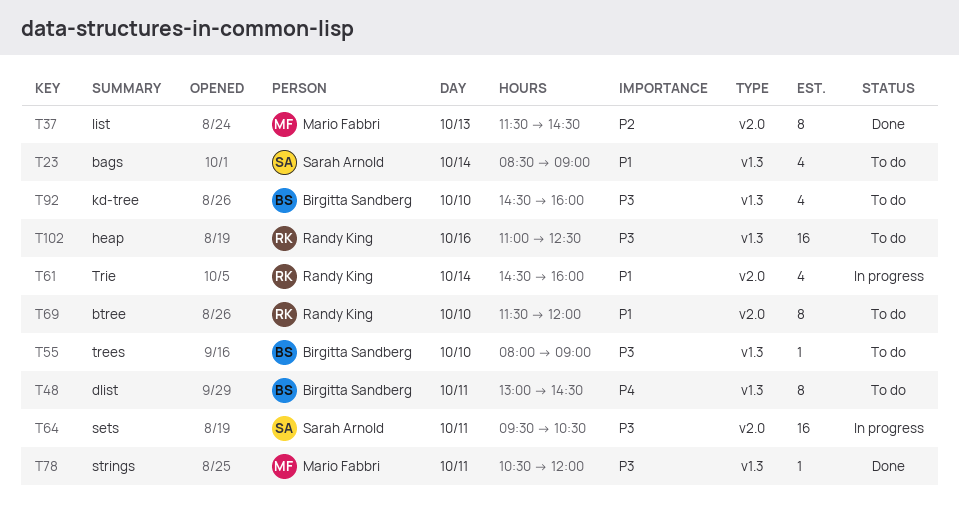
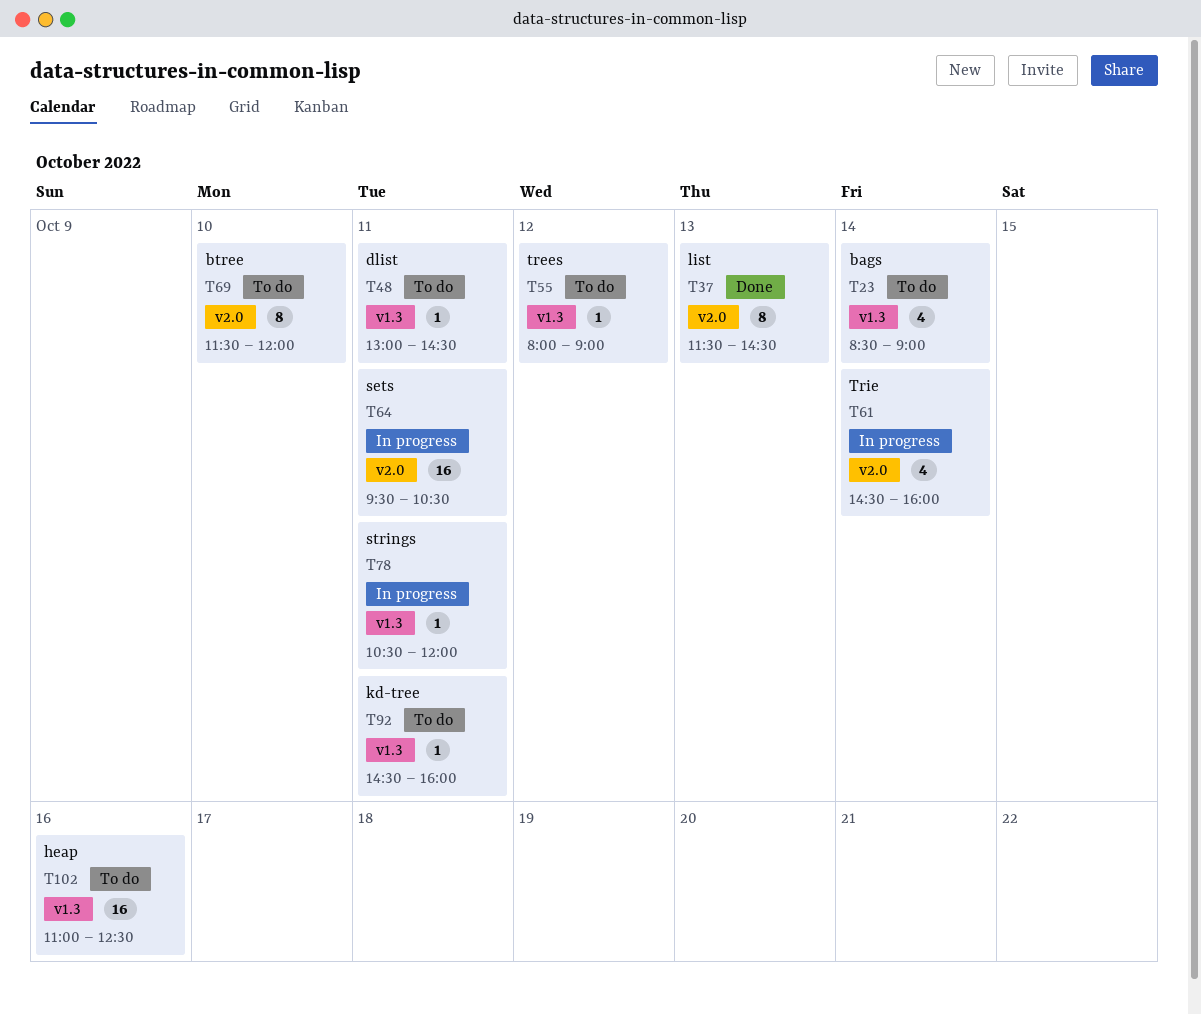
T48, estimate: 8 -> 1
T55, day: Oct 10 -> Oct 12
T78, status: Done -> In progress
T92, estimate: 4 -> 1
T92, day: Oct 10 -> Oct 11

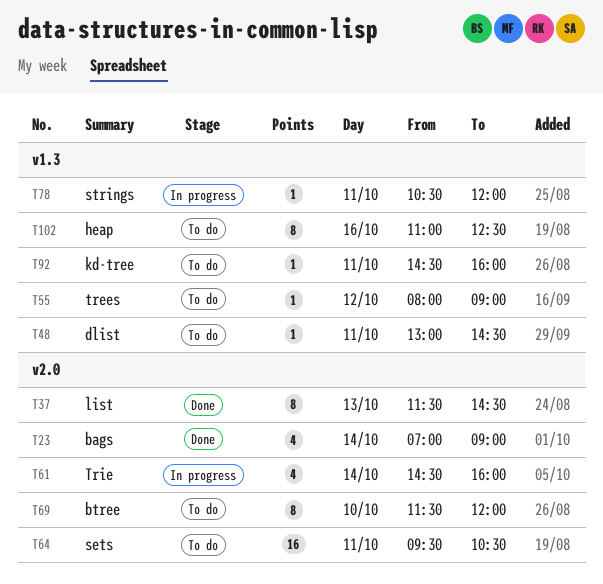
T23, status: To do -> Done
T23, label: v1.3 -> v2.0
T23, begins: 08:30 -> 07:00
T64, status: In progress -> To do
T102, estimate: 16 -> 8

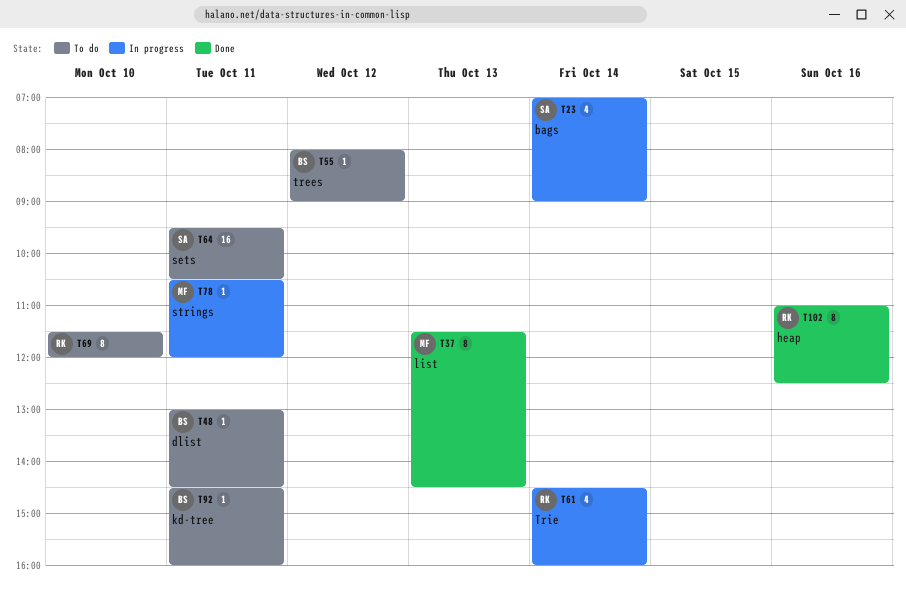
T23, status: Done -> In progress
T102, status: To do -> Done

